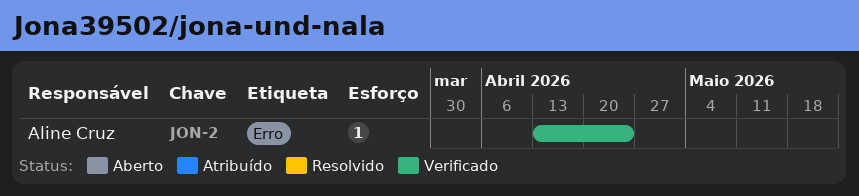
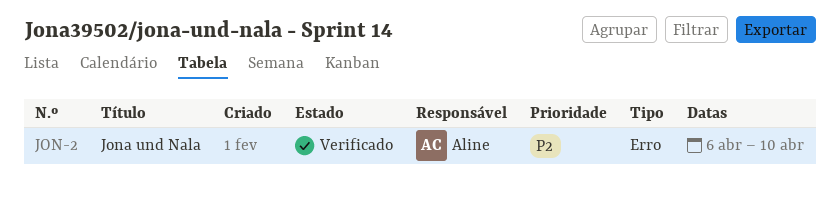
JON-2, start: Apr 13 -> Apr 6
JON-2, due: Apr 24 -> Apr 10

